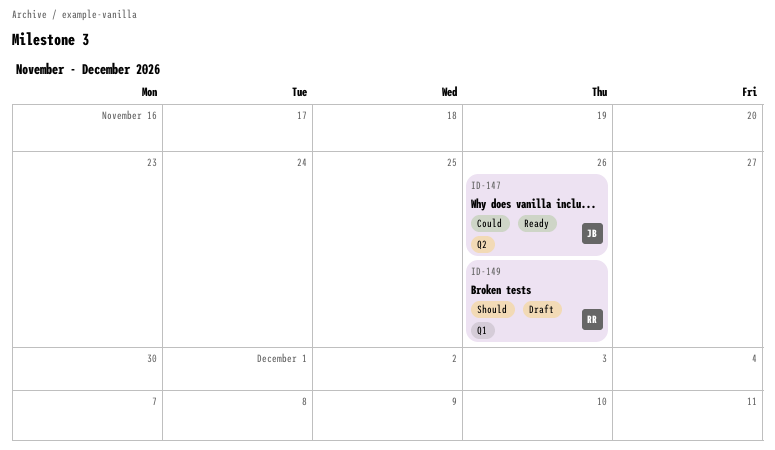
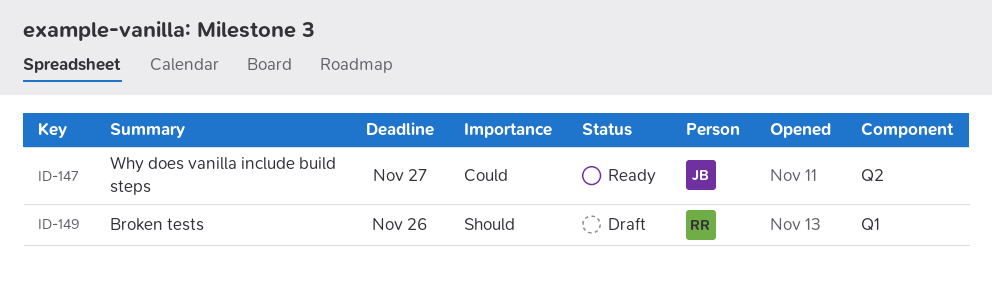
ID-147, due: Nov 26 -> Nov 27

